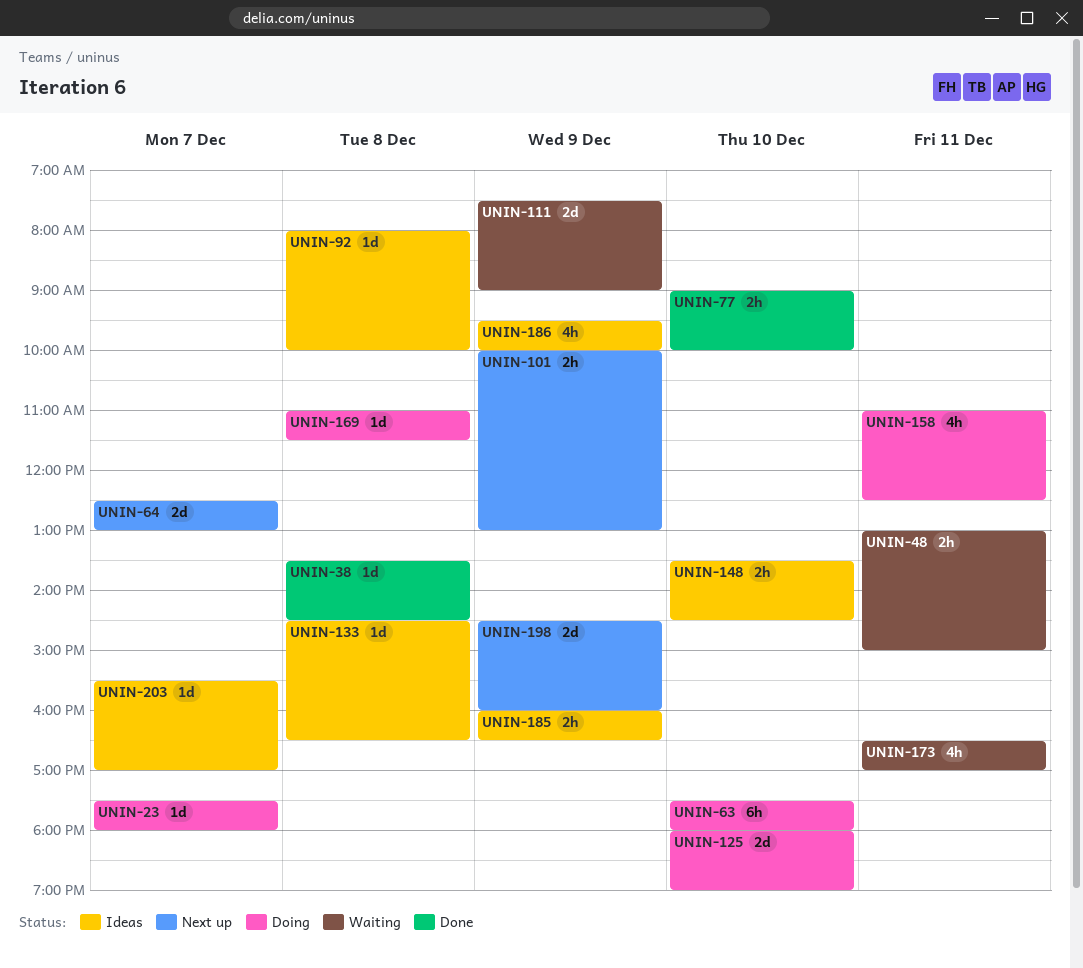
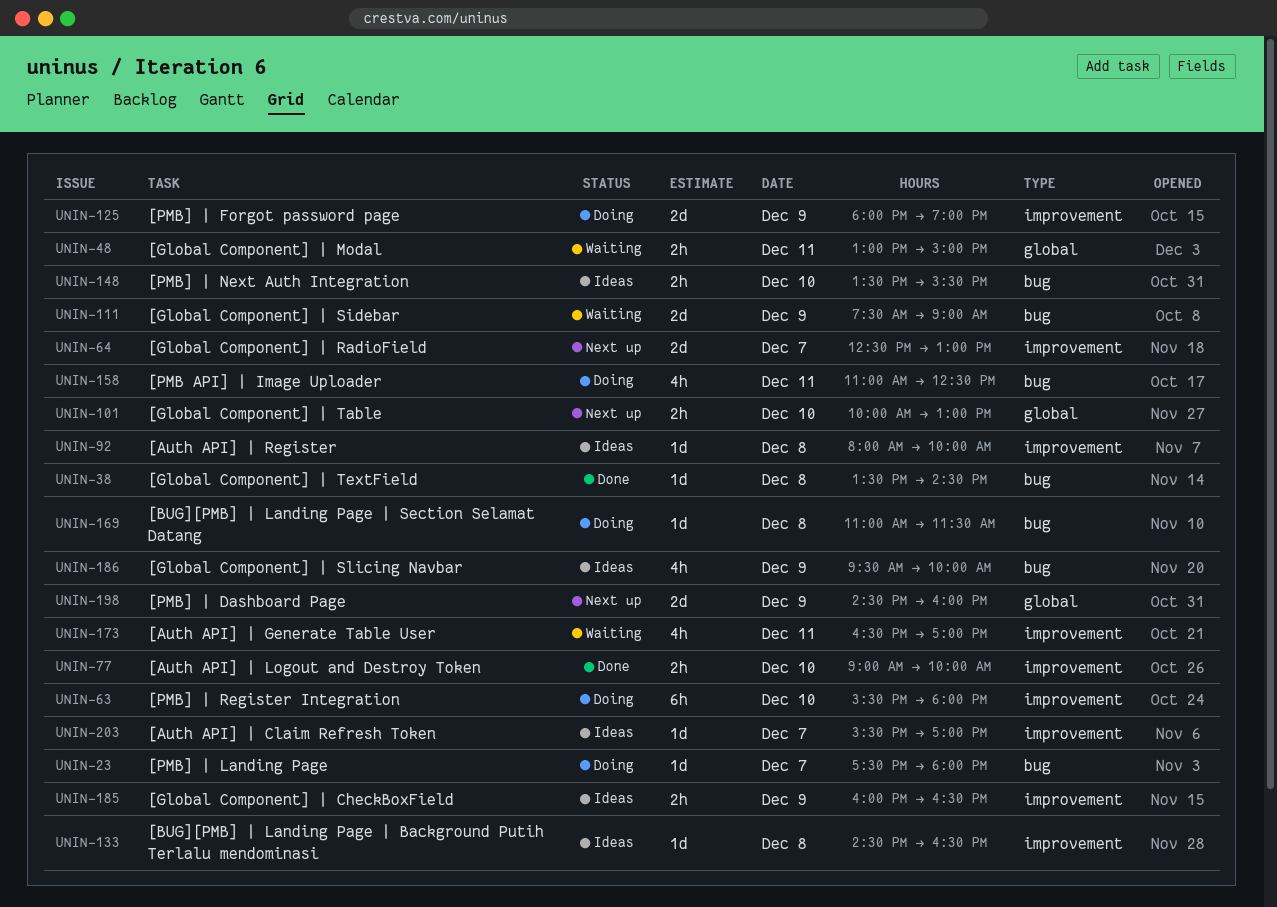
UNIN-63, begins: 17:30 -> 15:30
UNIN-101, day: Dec 9 -> Dec 10
UNIN-125, day: Dec 10 -> Dec 9
UNIN-148, ends: 14:30 -> 15:30

